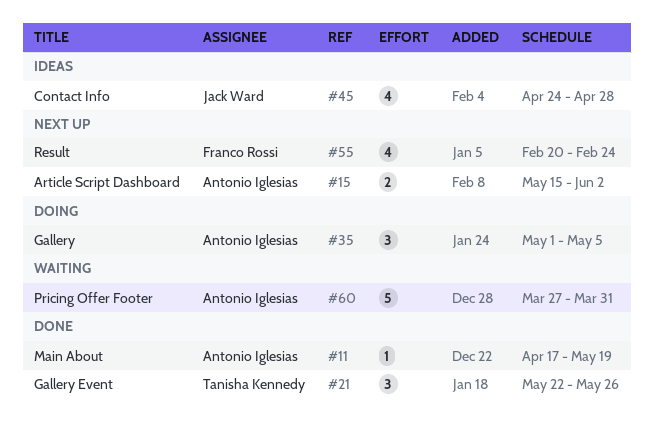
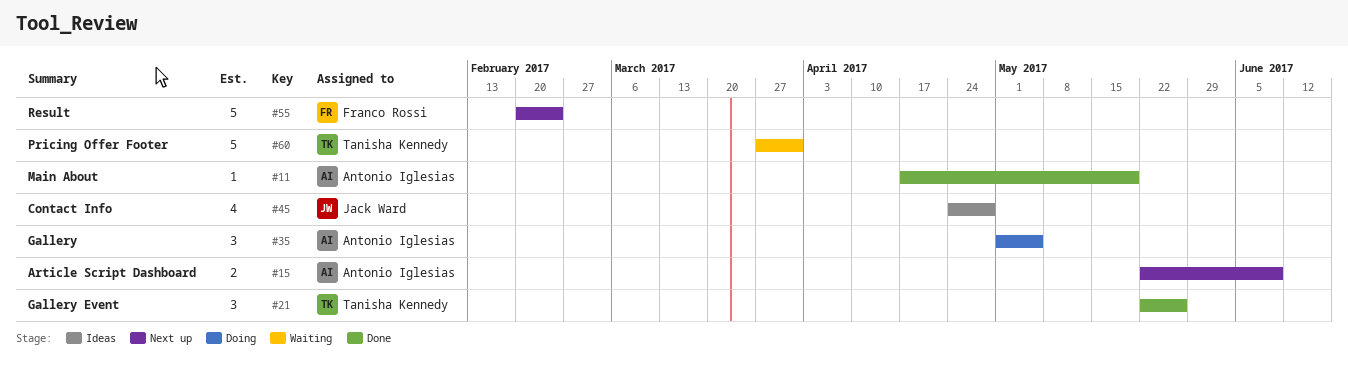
#15, start: May 15 -> May 22
#15, due: Jun 2 -> Jun 9
#55, estimate: 4 -> 5
#60, owner: Antonio Iglesias -> Tanisha Kennedy

